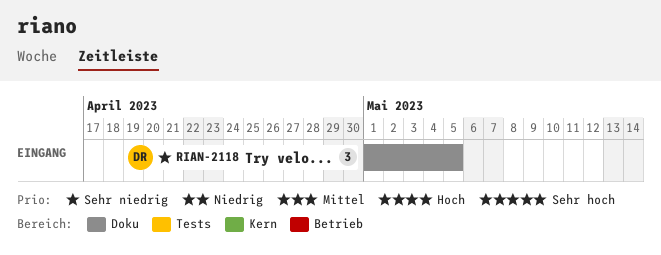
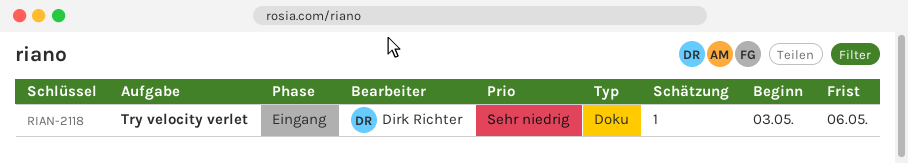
RIAN-2118, estimate: 3 -> 1
RIAN-2118, start: May 1 -> May 3
RIAN-2118, due: May 5 -> May 6

